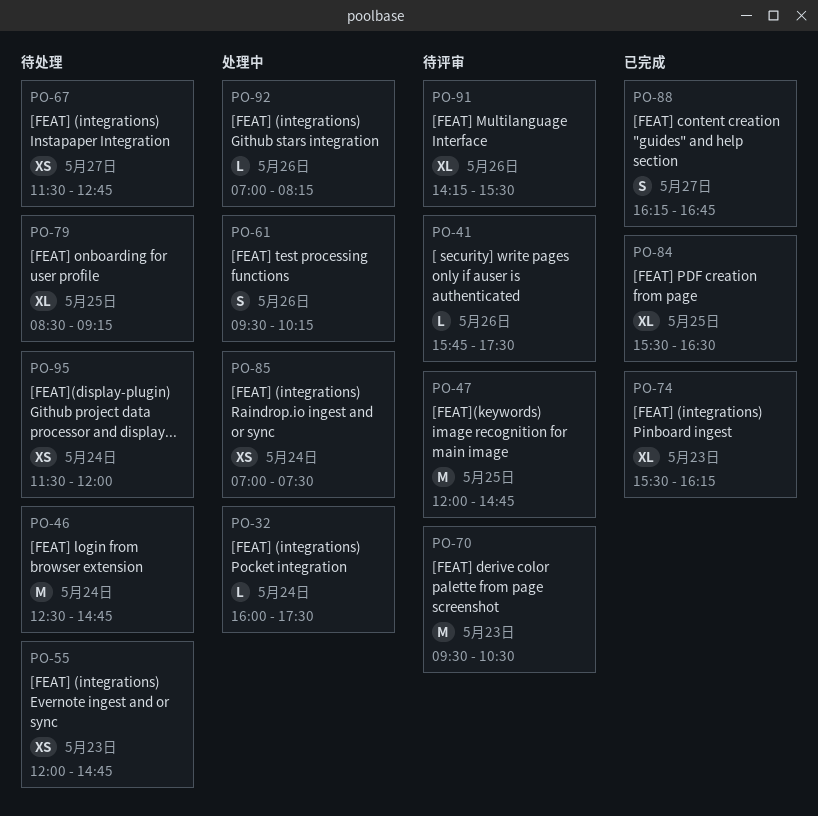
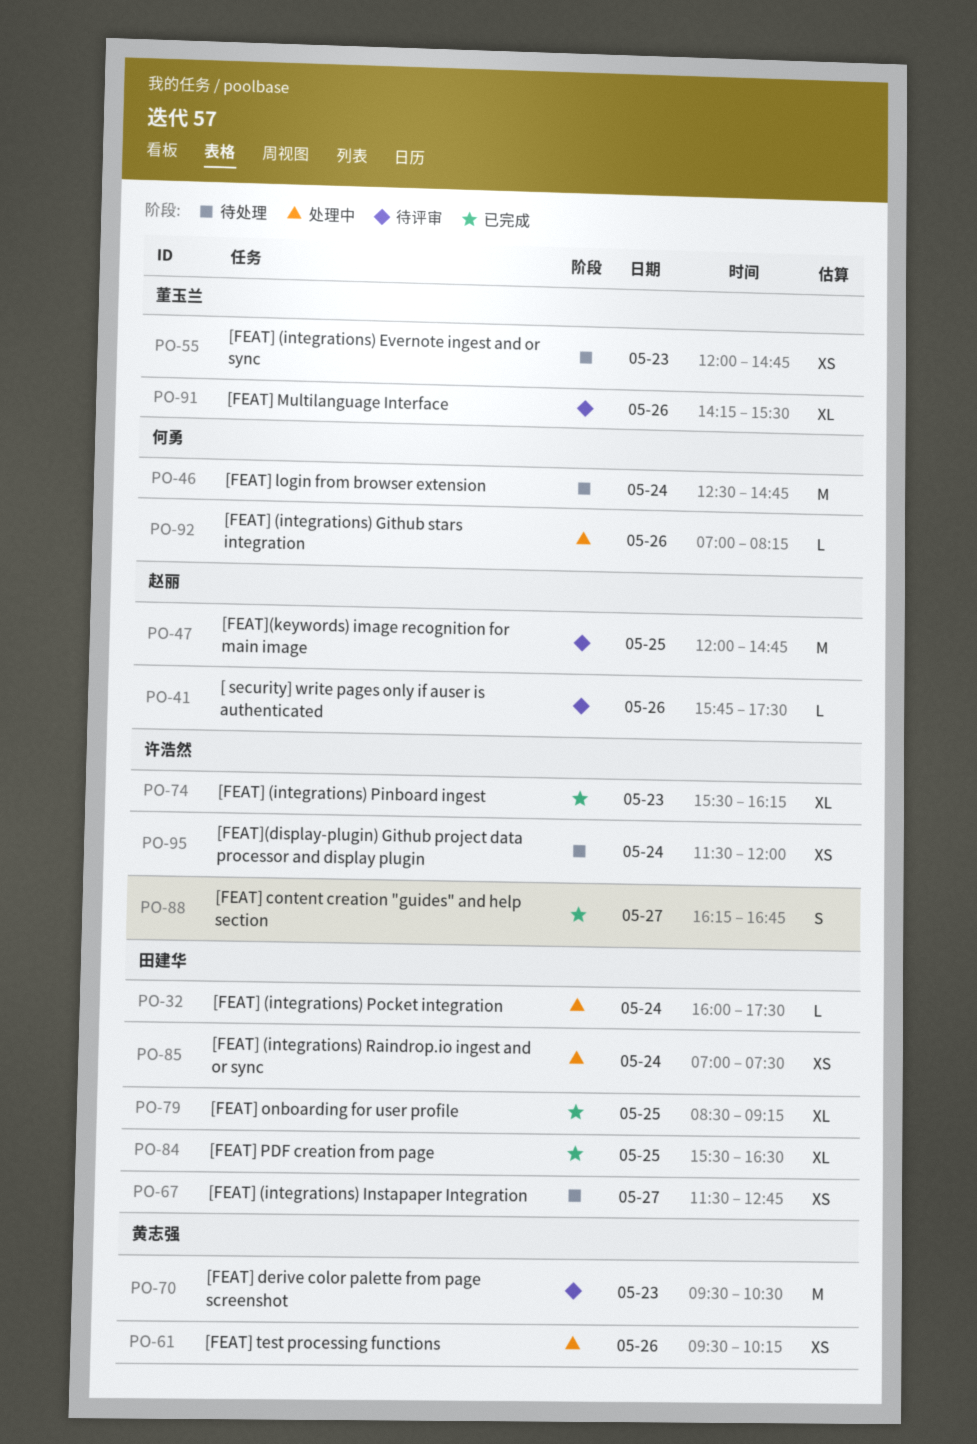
PO-61, estimate: S -> XS
PO-79, status: 待处理 -> 已完成

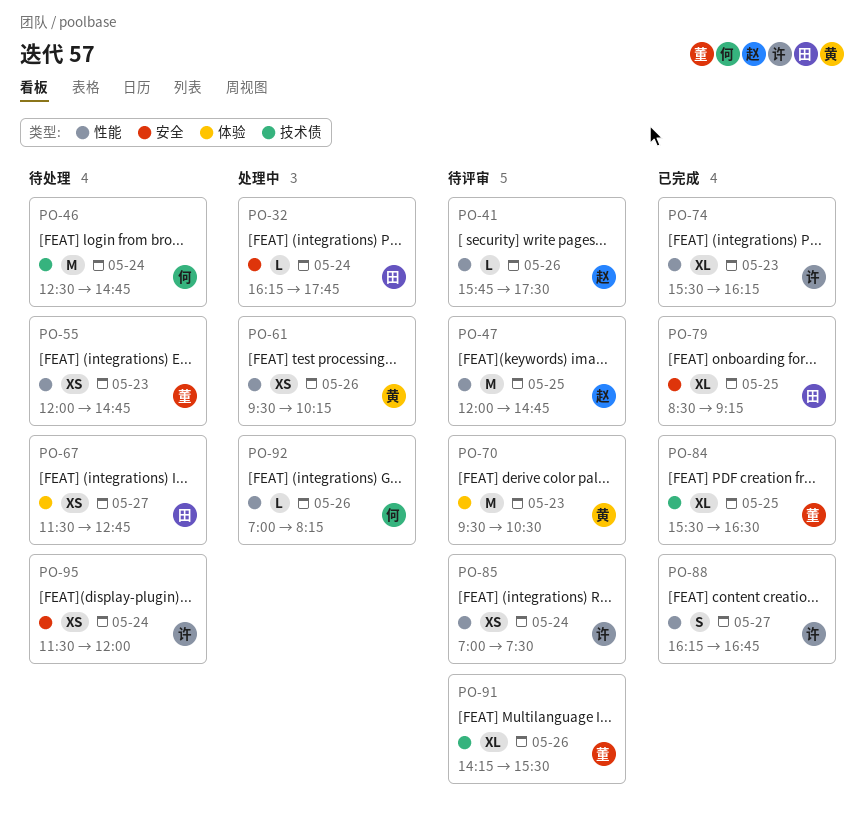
PO-32, begins: 16:00 -> 16:15
PO-32, ends: 17:30 -> 17:45
PO-84, owner: 田建华 -> 董玉兰
PO-85, status: 处理中 -> 待评审
PO-85, owner: 田建华 -> 许浩然

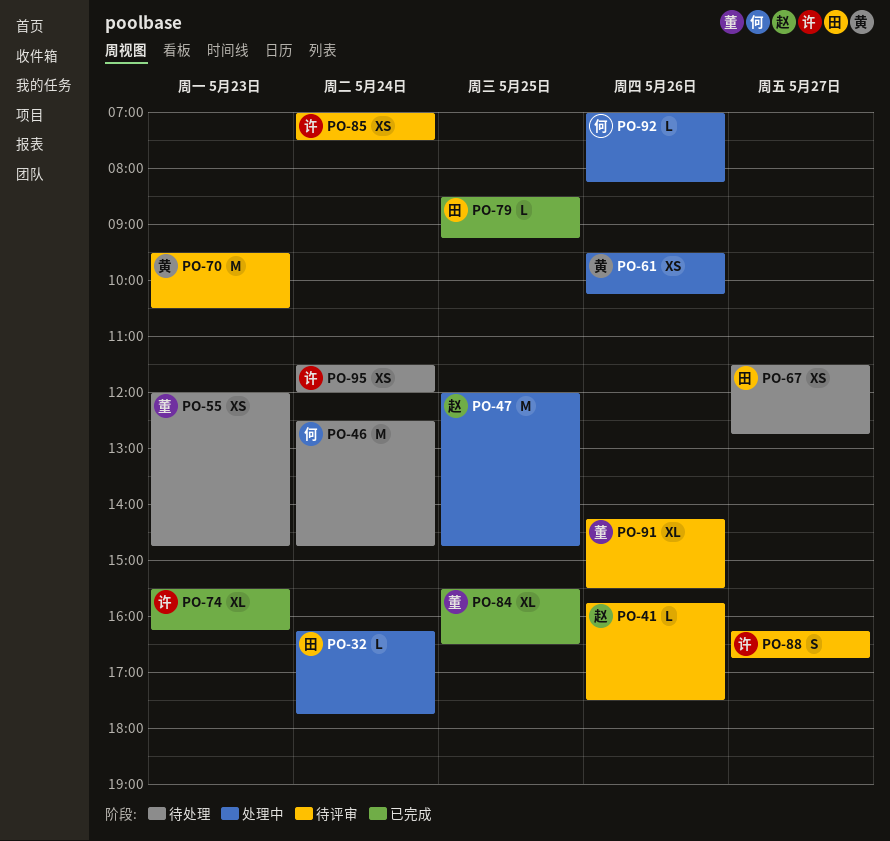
PO-47, status: 待评审 -> 处理中
PO-79, estimate: XL -> L
PO-88, status: 已完成 -> 待评审

